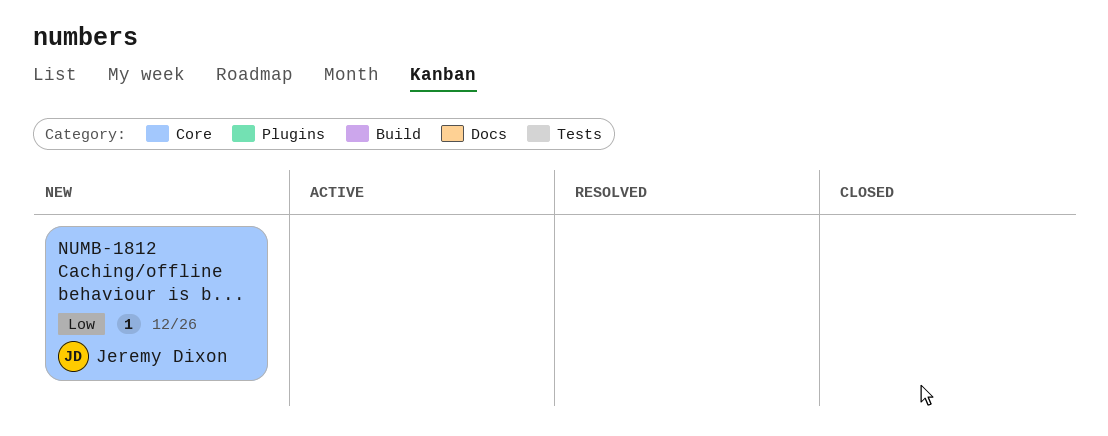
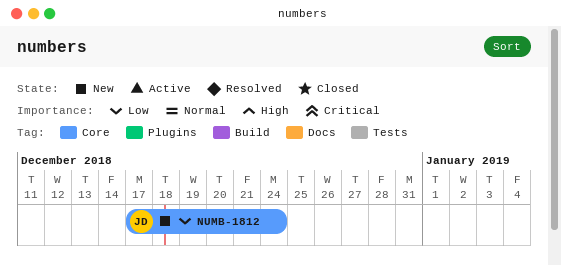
NUMB-1812, due: Dec 26 -> Dec 24

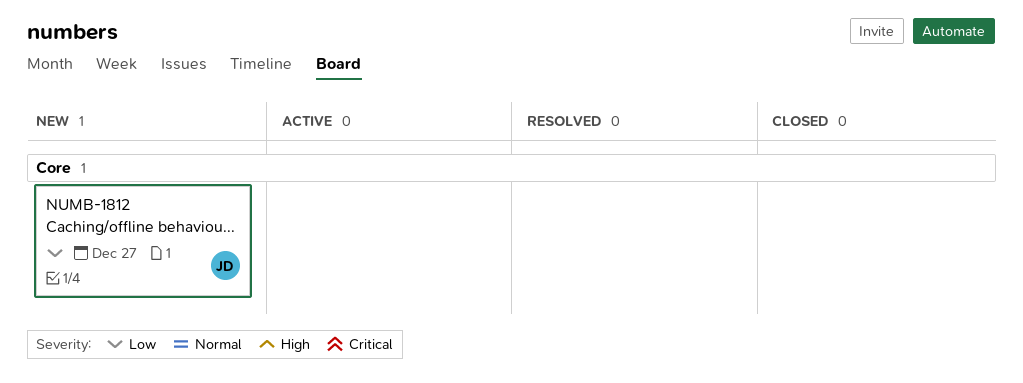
NUMB-1812, due: Dec 24 -> Dec 27

